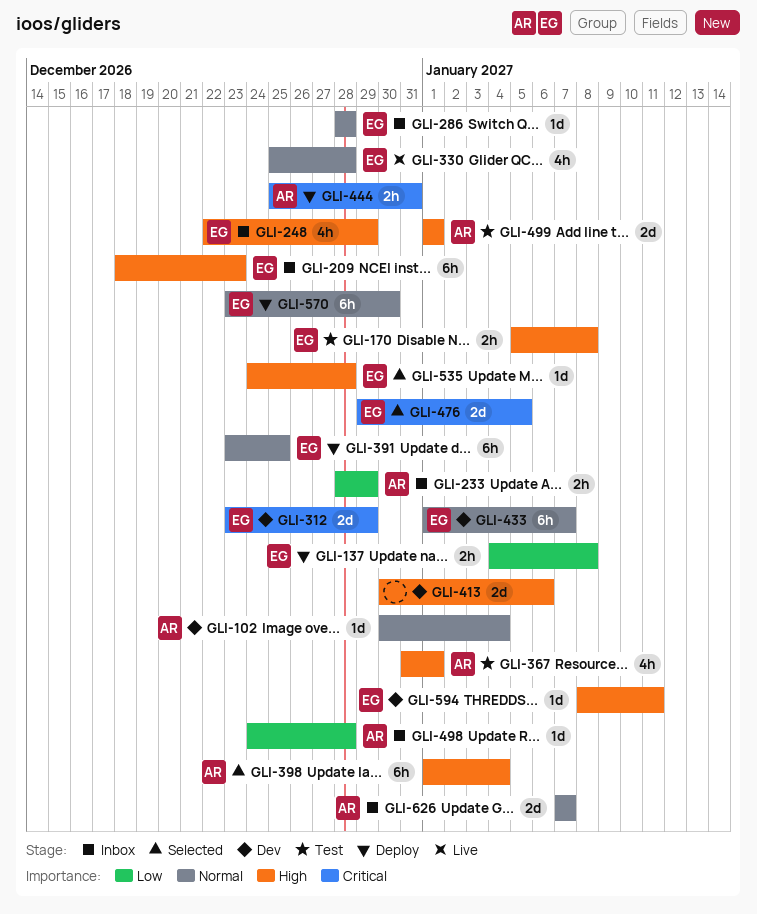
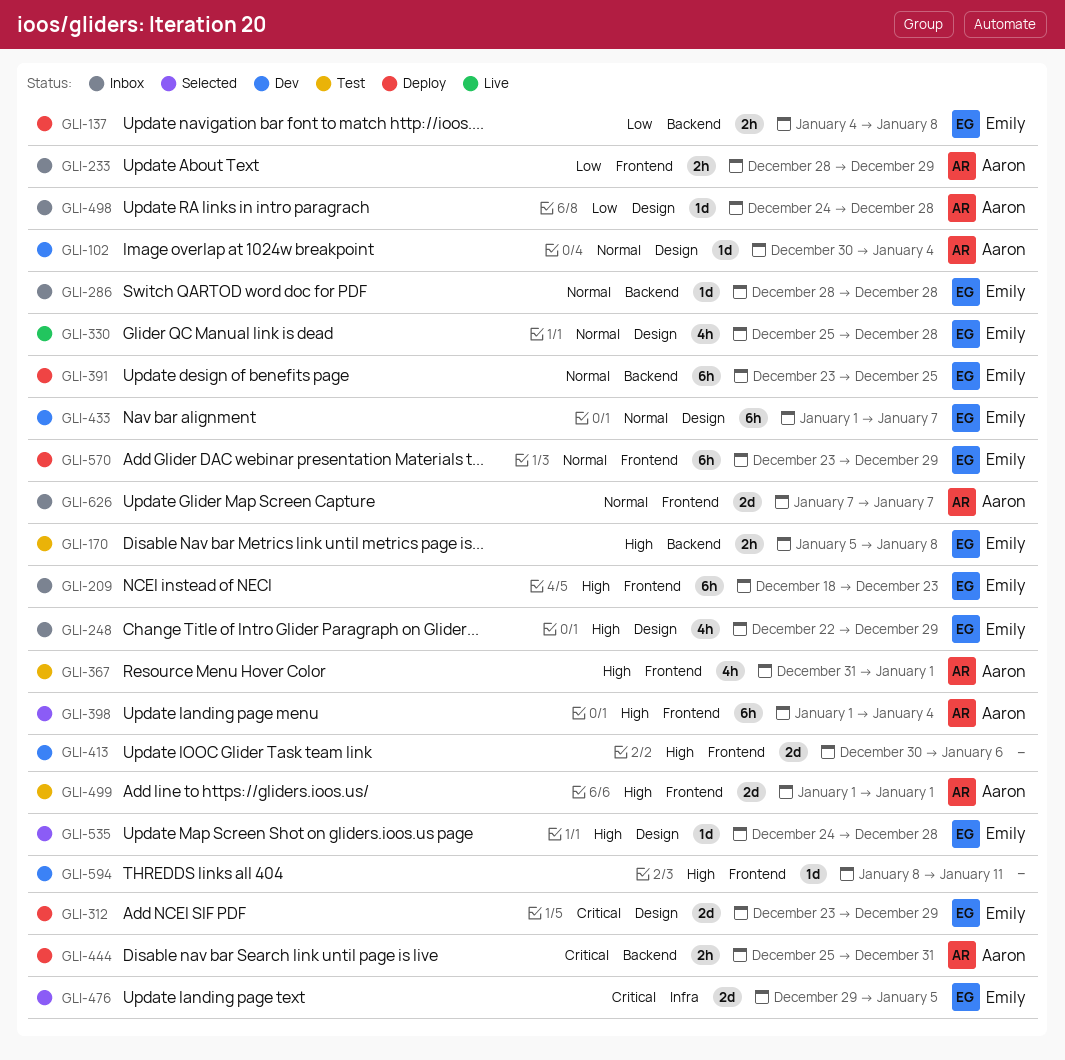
GLI-312, status: Dev -> Deploy
GLI-570, due: Dec 30 -> Dec 29
GLI-594, owner: Emily -> none

